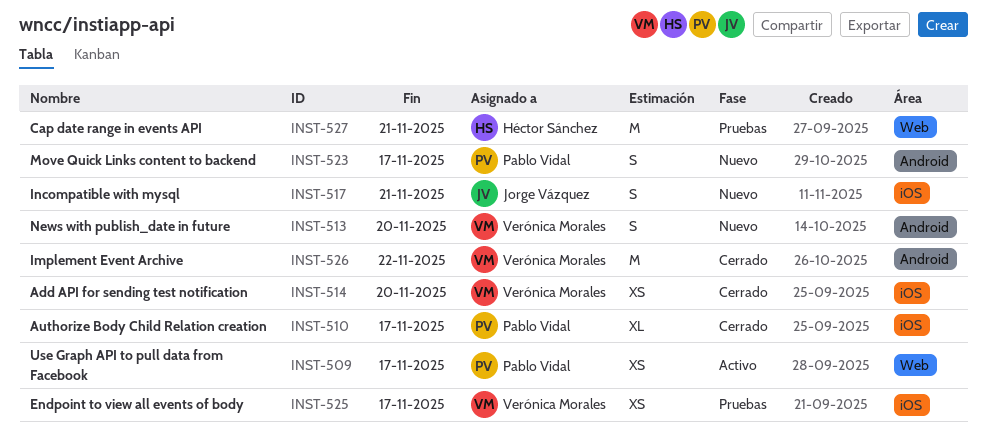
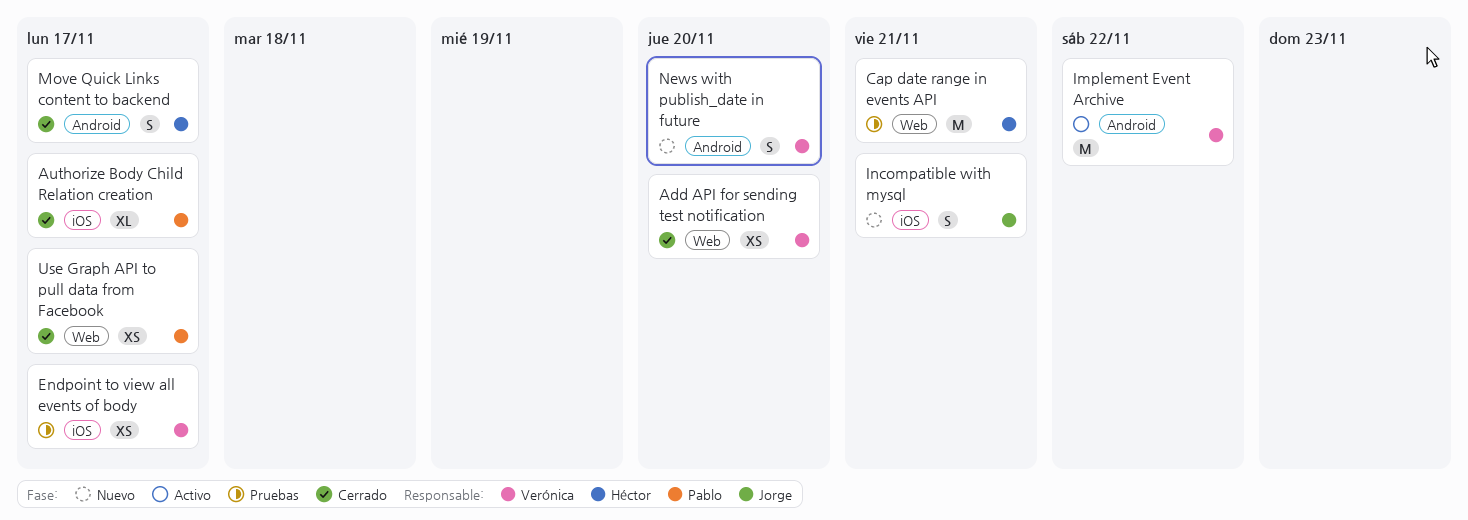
Add API for sending test notification, label: iOS -> Web
Implement Event Archive, status: Cerrado -> Activo
Move Quick Links content to backend, status: Nuevo -> Cerrado
Move Quick Links content to backend, owner: Pablo Vidal -> Héctor Sánchez
Use Graph API to pull data from Facebook, status: Activo -> Cerrado

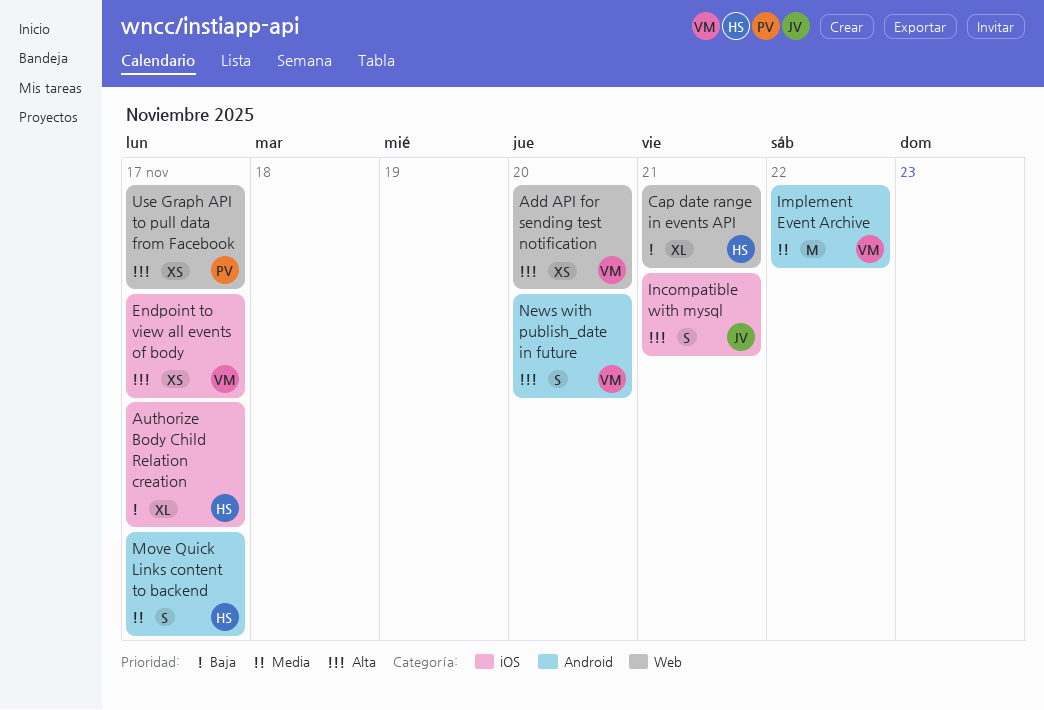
Authorize Body Child Relation creation, owner: Pablo -> Héctor
Cap date range in events API, estimate: M -> XL

